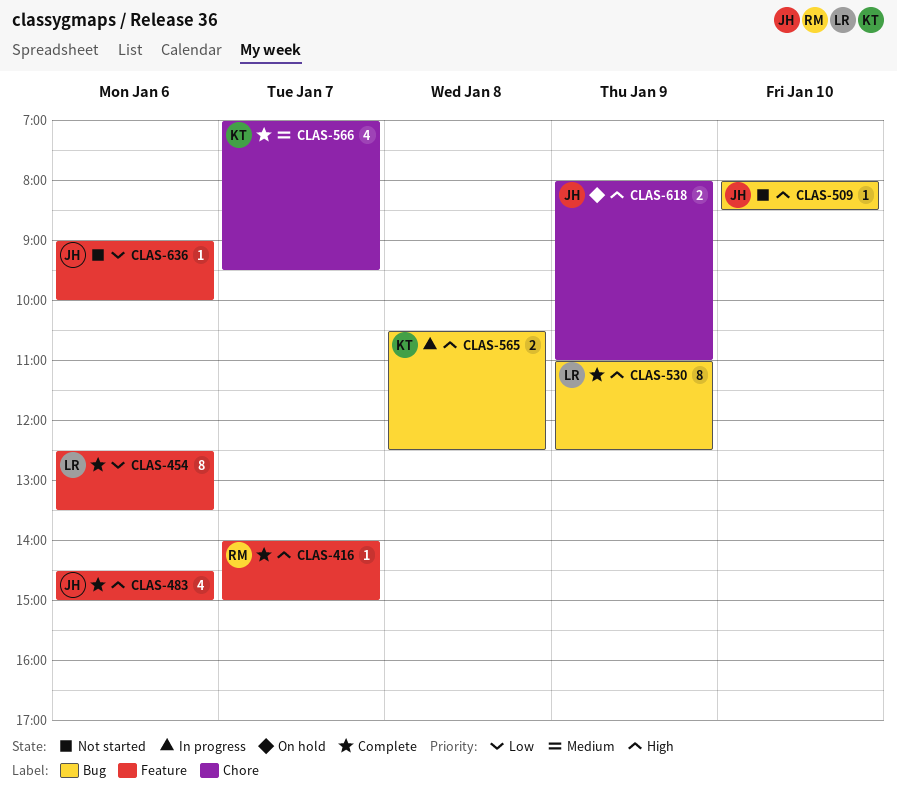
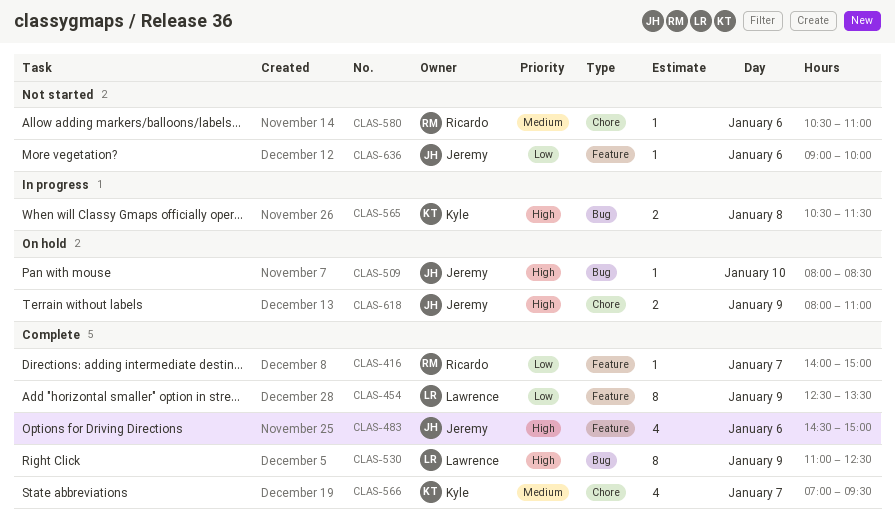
CLAS-416, priority: High -> Low
CLAS-454, day: Jan 6 -> Jan 9
CLAS-509, status: Not started -> On hold
CLAS-565, ends: 12:30 -> 11:30
CLAS-580: none -> present

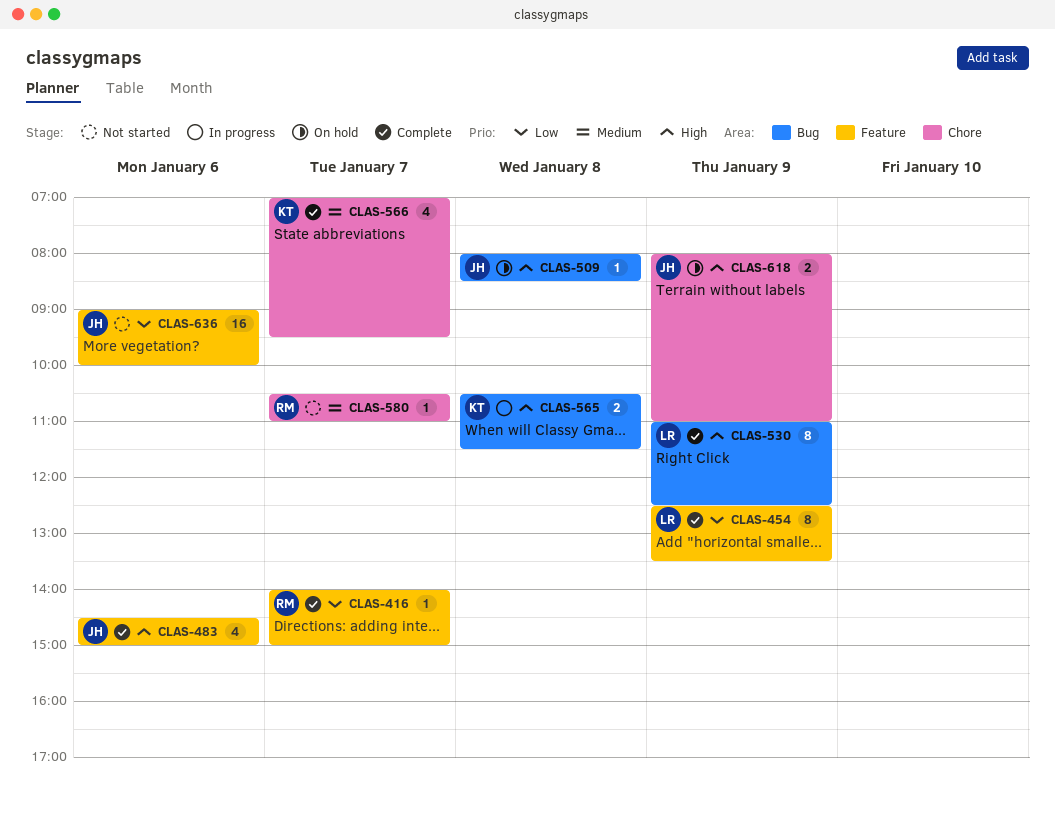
CLAS-509, day: Jan 10 -> Jan 8
CLAS-580, day: Jan 6 -> Jan 7
CLAS-636, estimate: 1 -> 16

